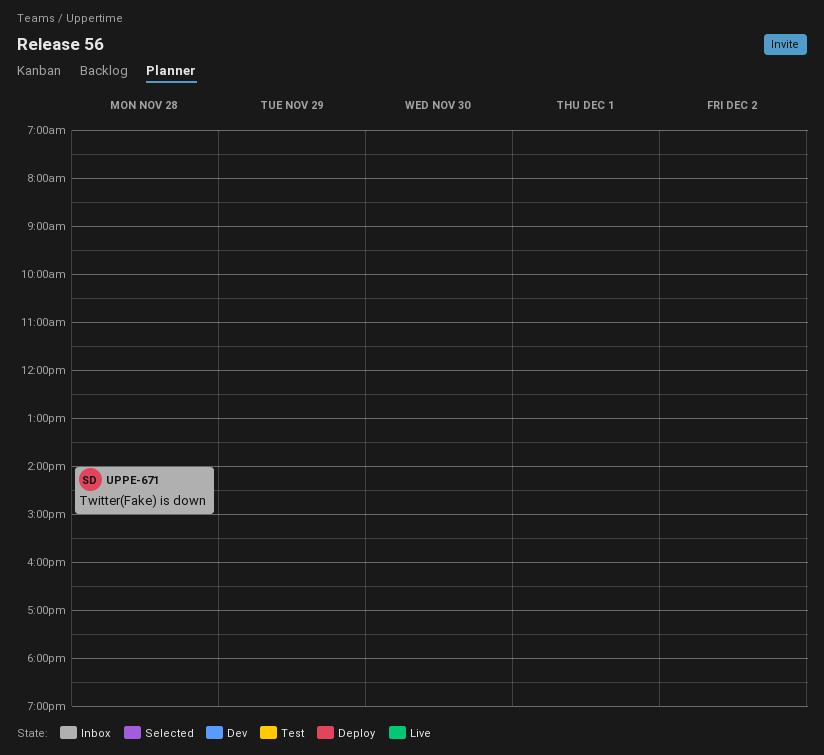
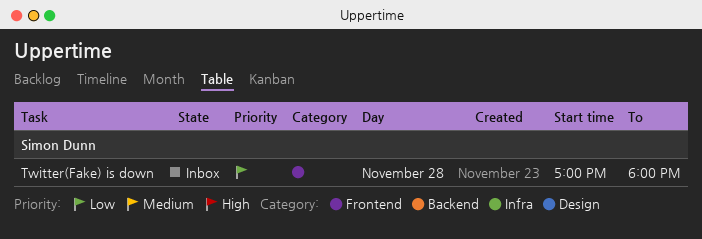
Twitter(Fake) is down, begins: 14:00 -> 17:00
Twitter(Fake) is down, ends: 15:00 -> 18:00

